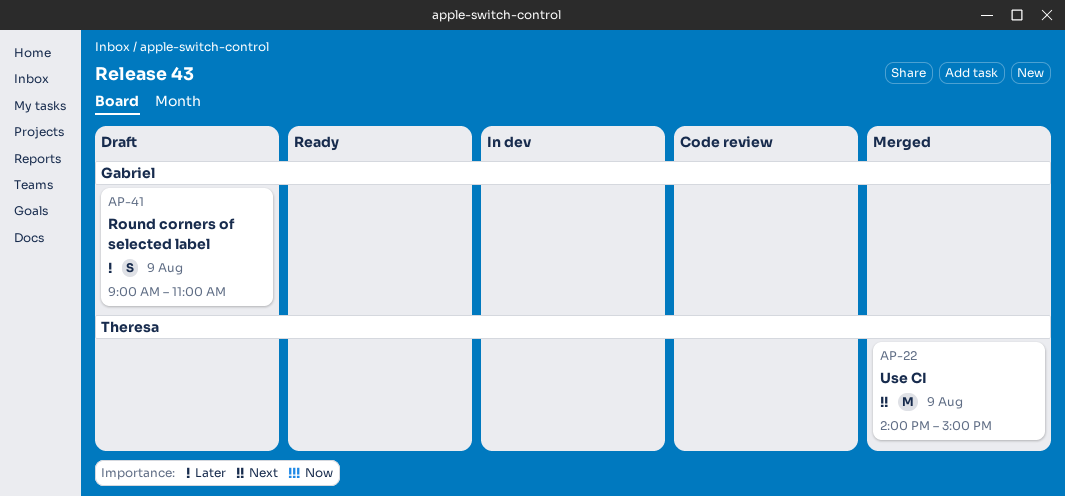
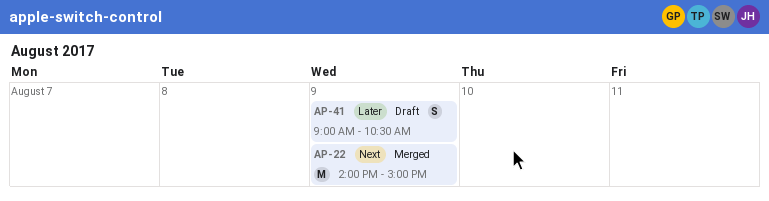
AP-41, ends: 11:00 -> 10:30

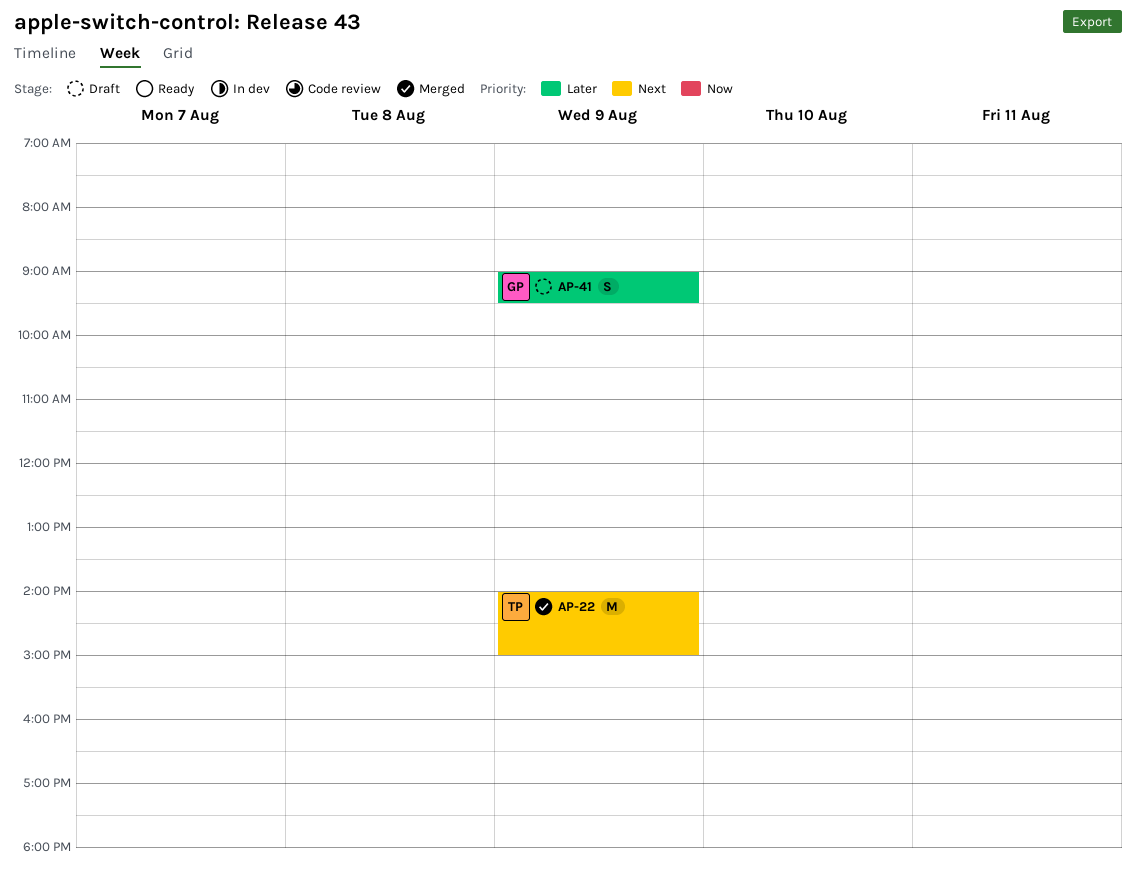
AP-41, ends: 10:30 -> 09:30

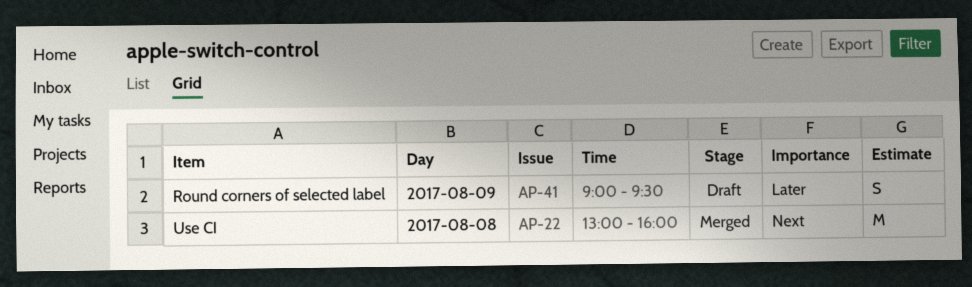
AP-22, day: Aug 9 -> Aug 8
AP-22, begins: 14:00 -> 13:00
AP-22, ends: 15:00 -> 16:00

